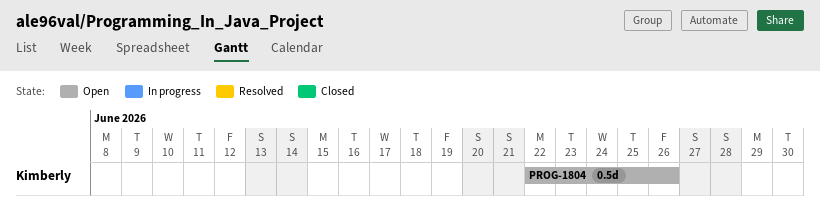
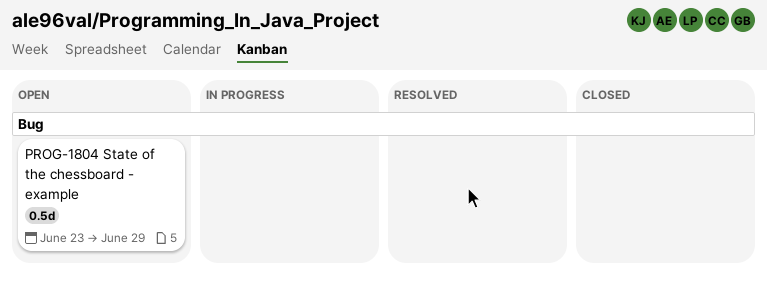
PROG-1804, start: Jun 22 -> Jun 23
PROG-1804, due: Jun 26 -> Jun 29

